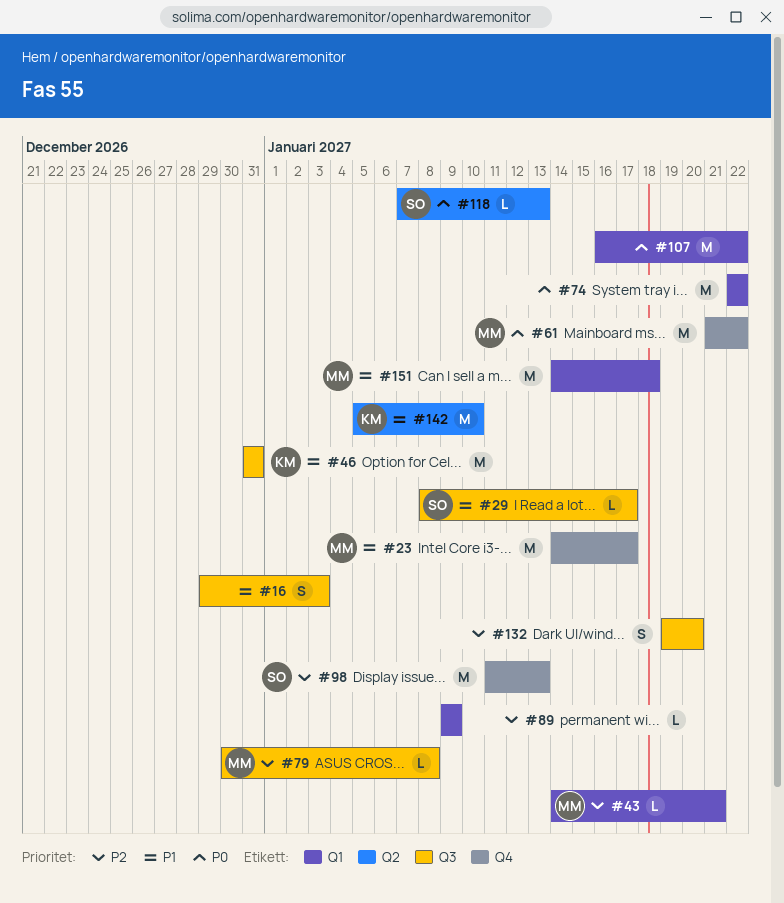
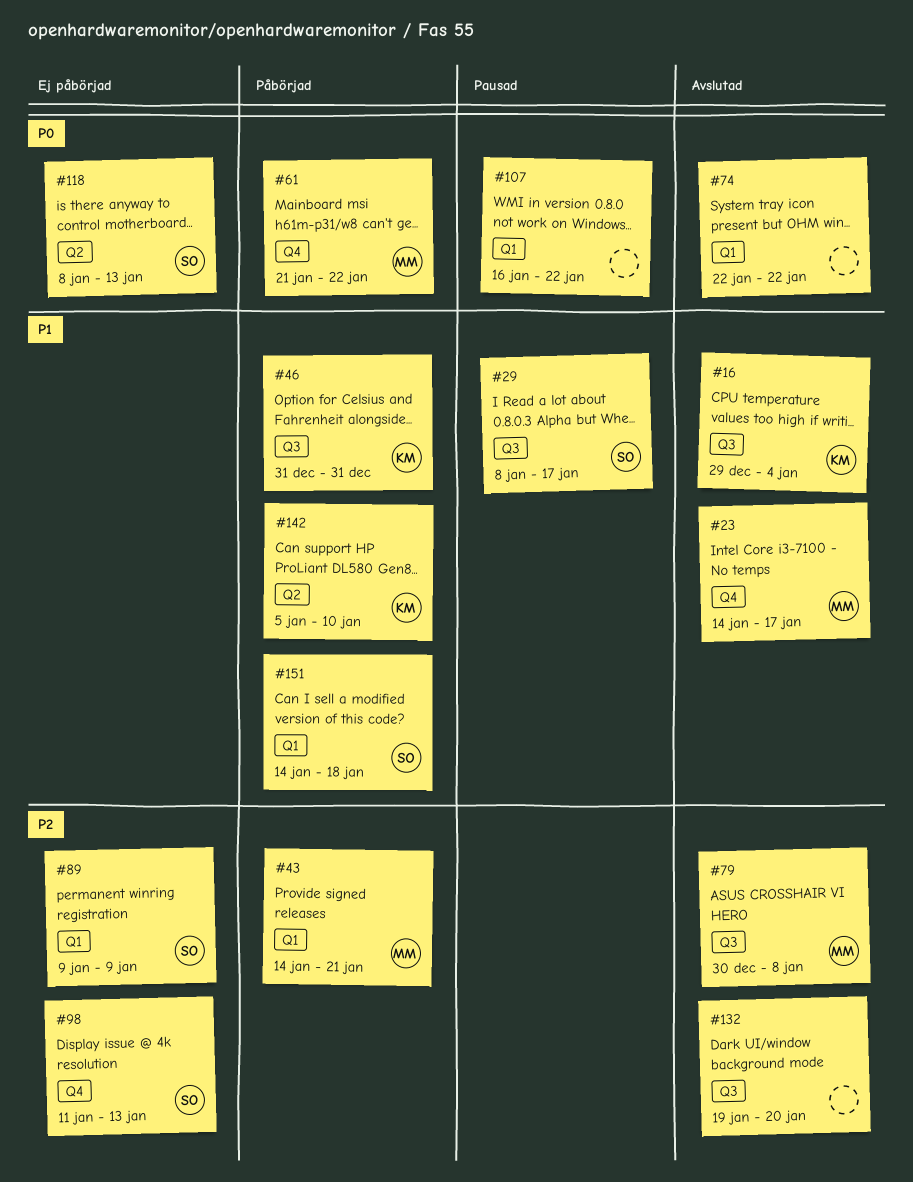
#16, owner: none -> KM
#16, due: Jan 3 -> Jan 4
#89, owner: none -> SO
#118, start: Jan 7 -> Jan 8
#151, owner: MM -> SO

